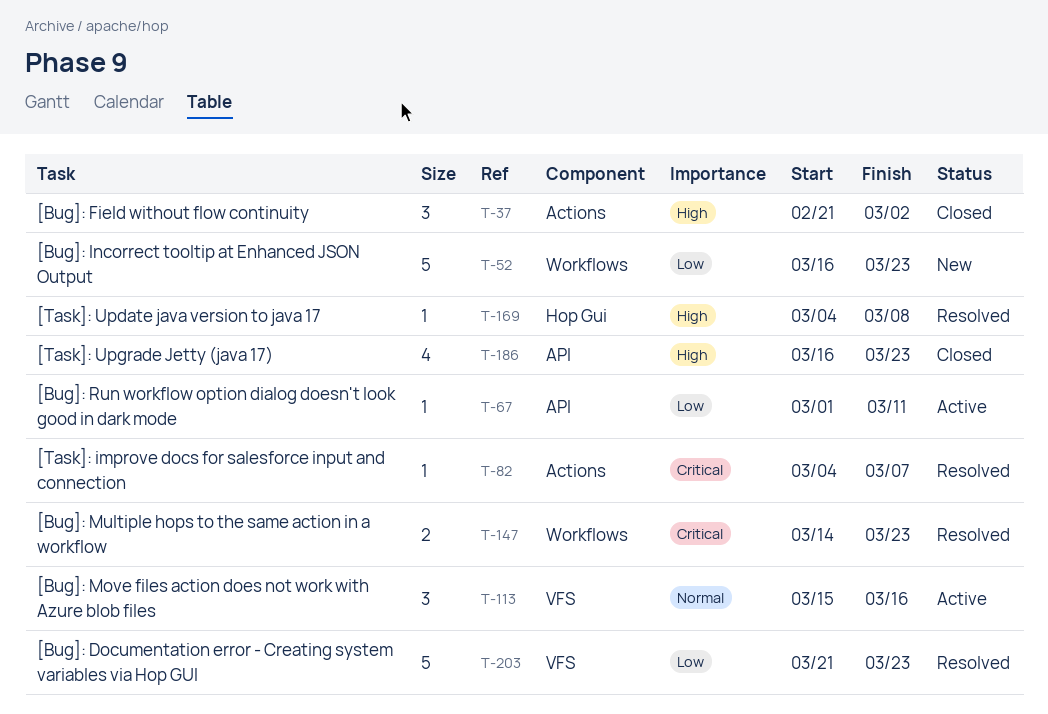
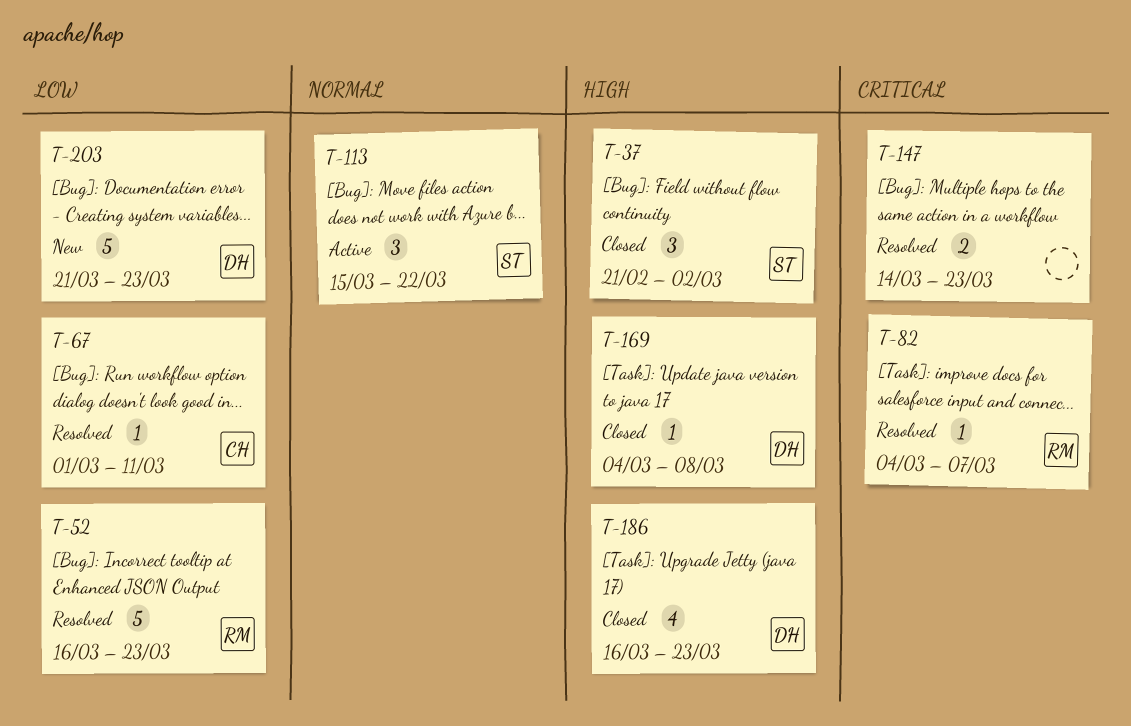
T-52, status: New -> Resolved
T-67, status: Active -> Resolved
T-113, due: Mar 16 -> Mar 22
T-169, status: Resolved -> Closed
T-203, status: Resolved -> New

